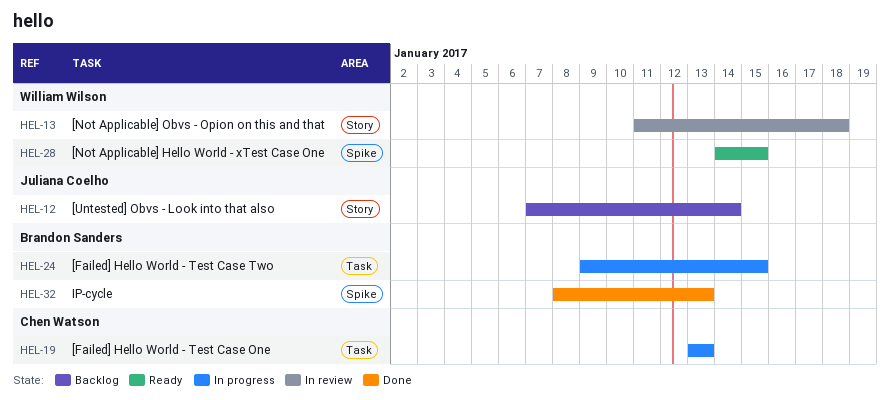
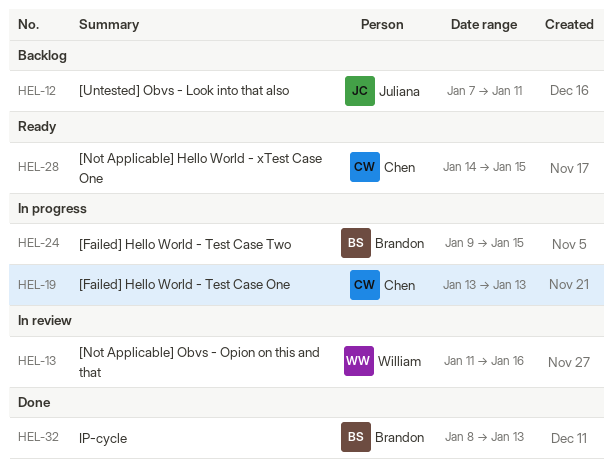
HEL-12, due: Jan 14 -> Jan 11
HEL-13, due: Jan 18 -> Jan 16
HEL-28, owner: William Wilson -> Chen Watson

